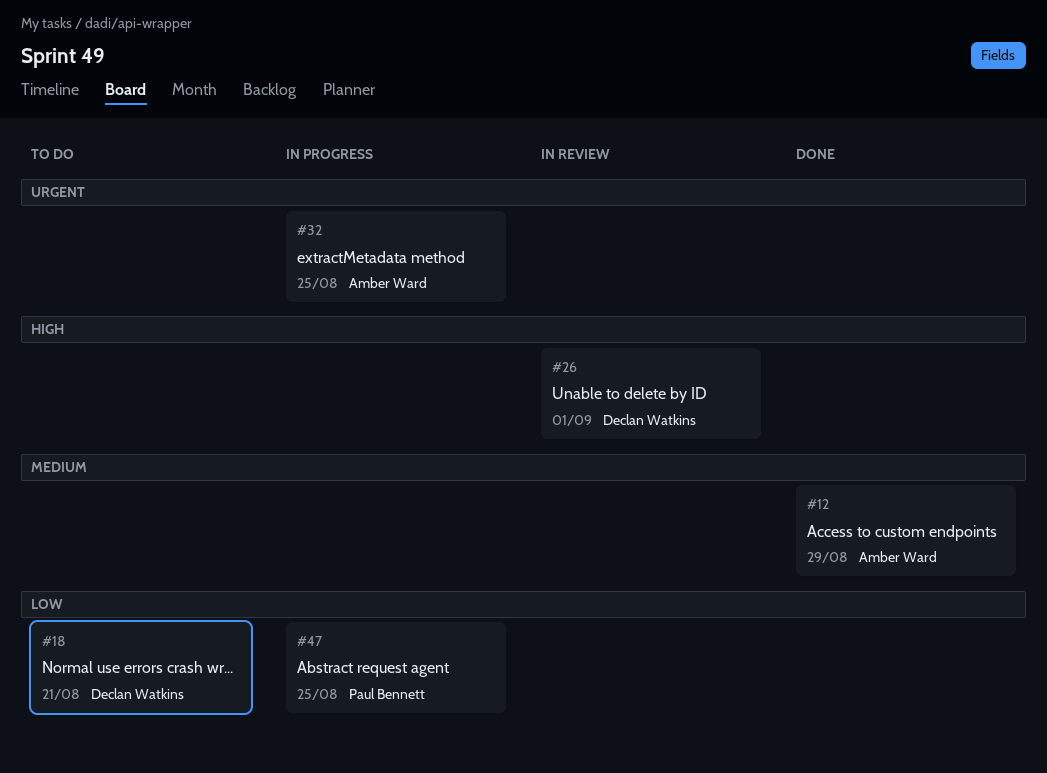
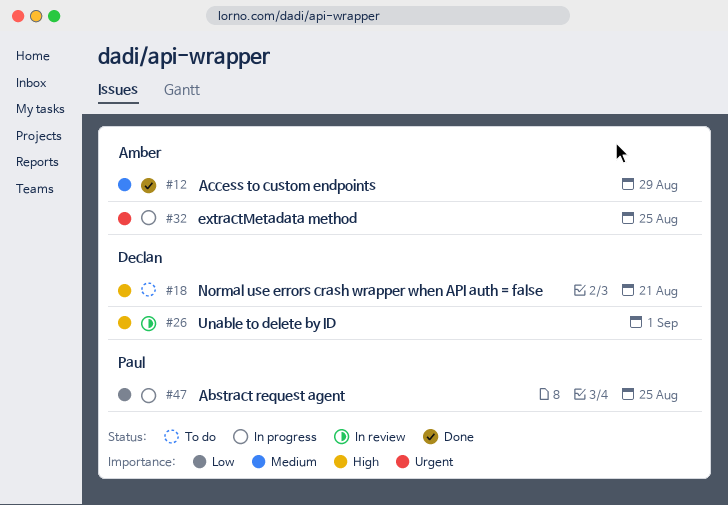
#18, priority: Low -> High

